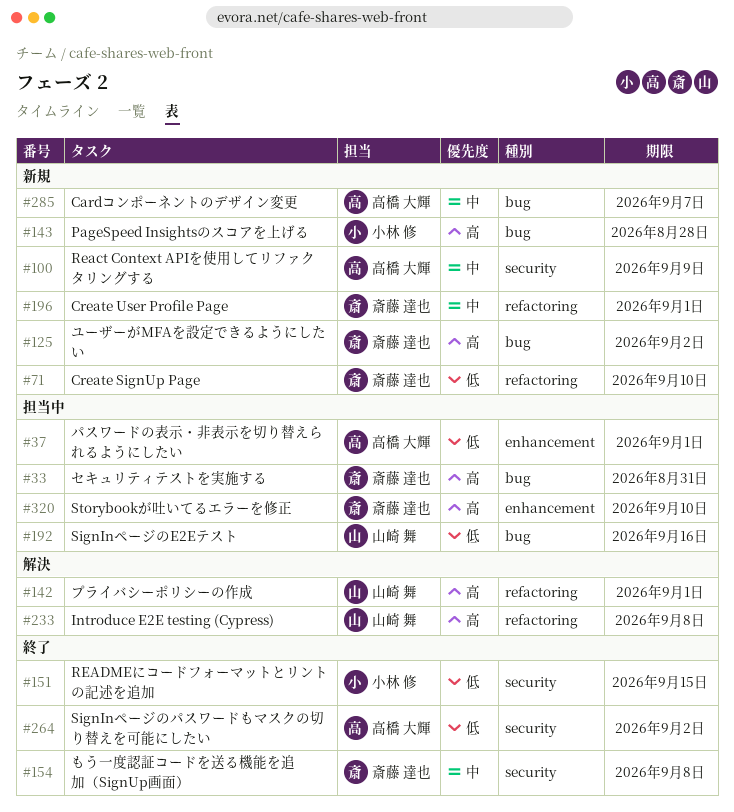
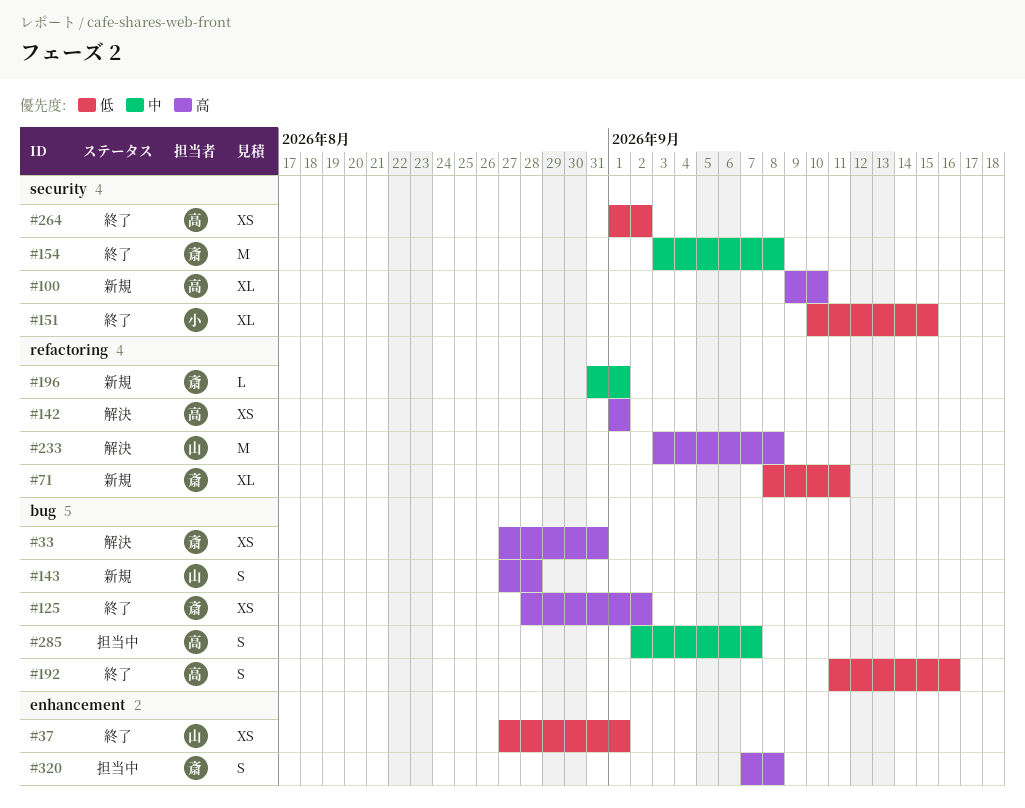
#33, status: 担当中 -> 解決
#37, status: 担当中 -> 終了
#37, owner: 高橋 大輝 -> 山崎 舞
#71, due: Sep 10 -> Sep 11
#100, priority: 中 -> 高
#100, due: Sep 9 -> Sep 10
#125, status: 新規 -> 終了
#142, owner: 山崎 舞 -> 高橋 大輝
#143, owner: 小林 修 -> 山崎 舞
#192, status: 担当中 -> 終了
#192, owner: 山崎 舞 -> 高橋 大輝
#285, status: 新規 -> 担当中
#320, due: Sep 10 -> Sep 8

